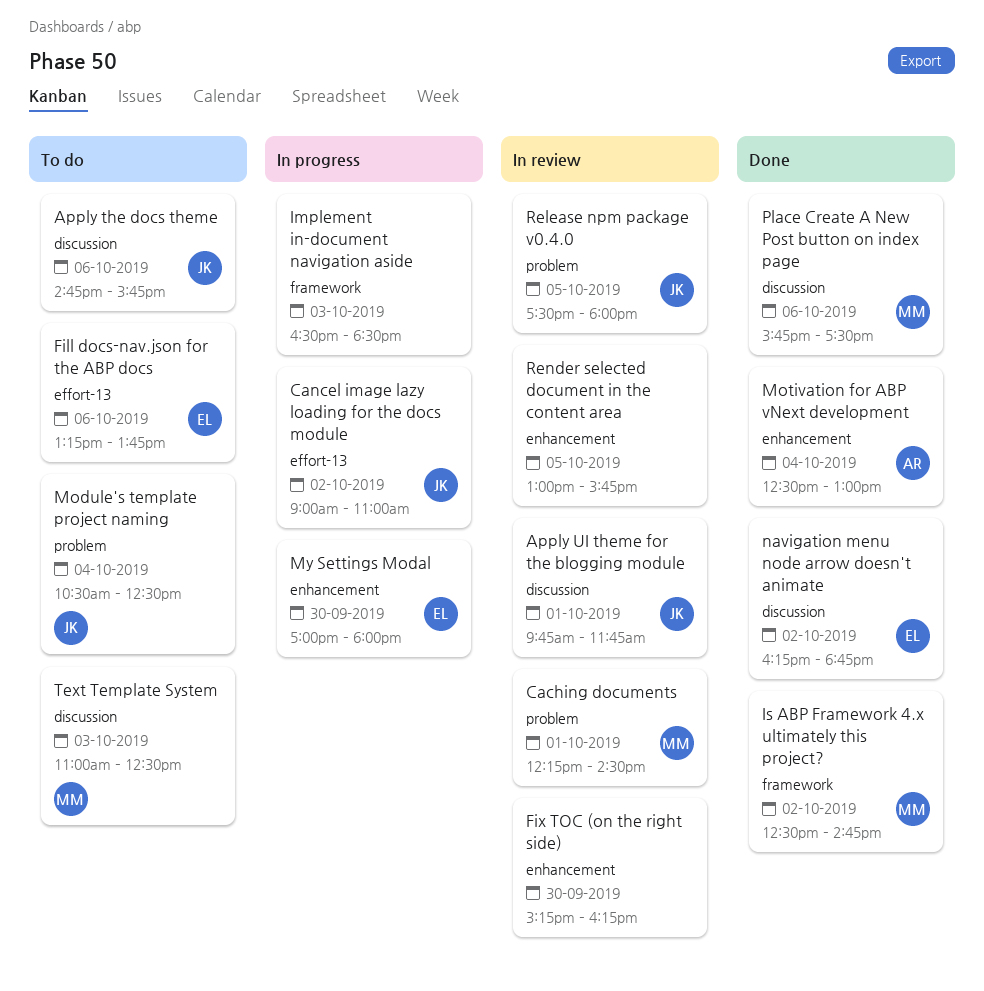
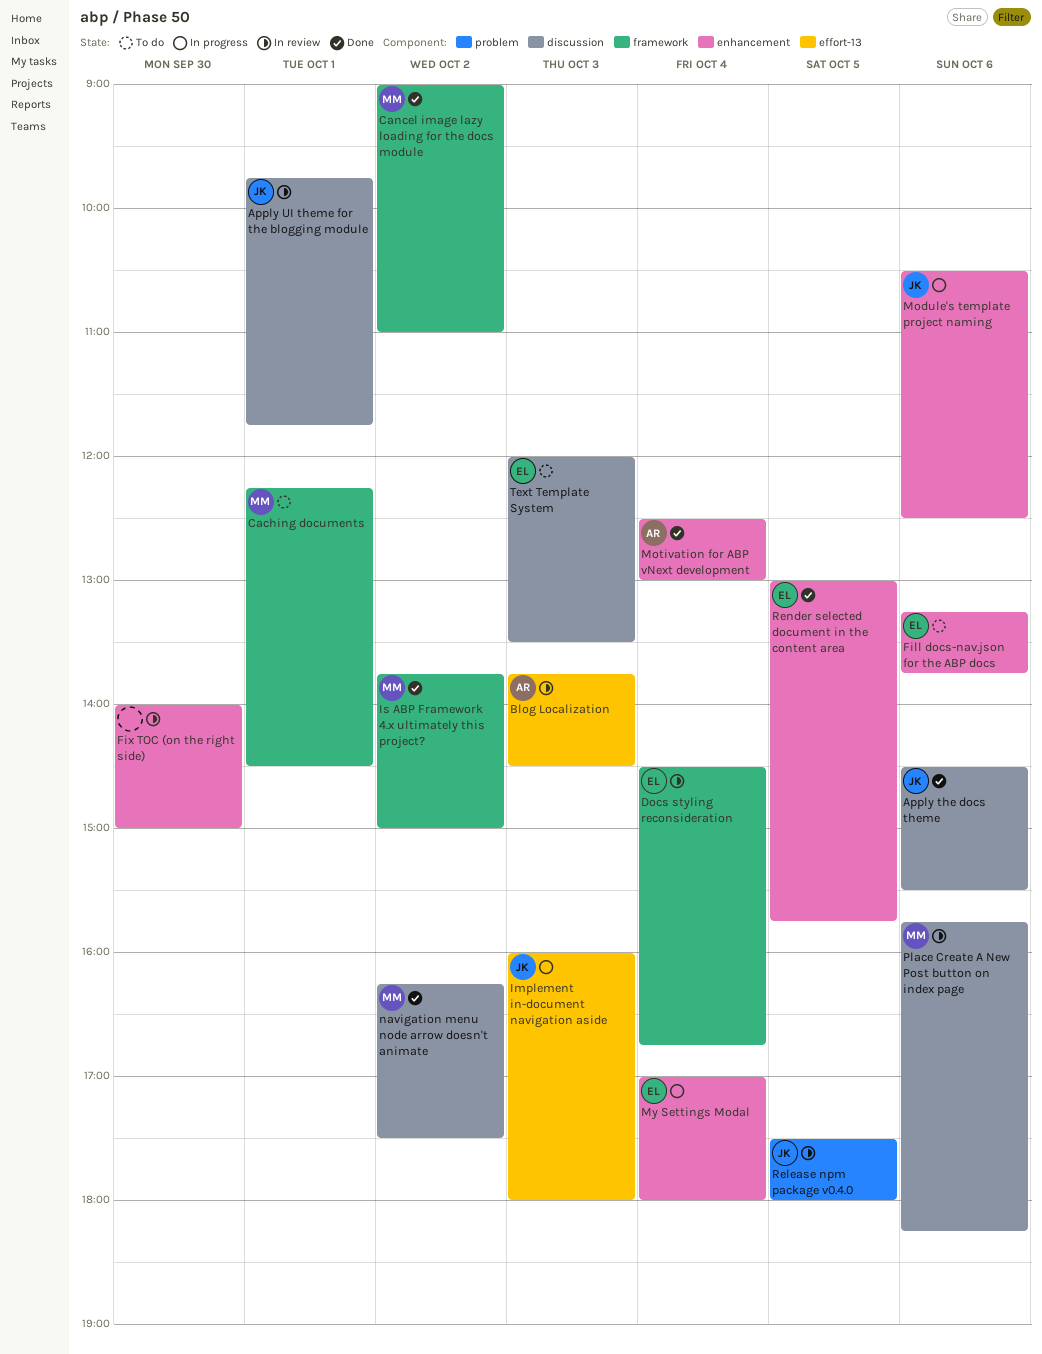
Apply the docs theme, status: To do -> Done
Apply the docs theme, begins: 14:45 -> 14:30
Apply the docs theme, ends: 15:45 -> 15:30
Blog Localization: none -> present
Caching documents, status: In review -> To do
Caching documents, label: problem -> framework
Cancel image lazy loading for the docs module, status: In progress -> Done
Cancel image lazy loading for the docs module, owner: JK -> MM
Cancel image lazy loading for the docs module, label: effort-13 -> framework
Docs styling reconsideration: none -> present
Fill docs-nav.json for the ABP docs, label: effort-13 -> enhancement
Fix TOC (on the right side), begins: 15:15 -> 14:00
Fix TOC (on the right side), ends: 16:15 -> 15:00
Implement in-document navigation aside, owner: none -> JK
Implement in-document navigation aside, label: framework -> effort-13
Implement in-document navigation aside, begins: 16:30 -> 16:00
Implement in-document navigation aside, ends: 18:30 -> 18:00
Is ABP Framework 4.x ultimately this project?, begins: 12:30 -> 13:45
Is ABP Framework 4.x ultimately this project?, ends: 14:45 -> 15:00
Module's template project naming, status: To do -> In progress
Module's template project naming, label: problem -> enhancement
Module's template project naming, day: Oct 4 -> Oct 6
My Settings Modal, day: Sep 30 -> Oct 4
navigation menu node arrow doesn't animate, owner: EL -> MM
navigation menu node arrow doesn't animate, ends: 18:45 -> 17:30
Place Create A New Post button on index page, status: Done -> In review
Place Create A New Post button on index page, ends: 17:30 -> 18:15
Render selected document in the content area, status: In review -> Done
Render selected document in the content area, owner: none -> EL
Text Template System, owner: MM -> EL
Text Template System, begins: 11:00 -> 12:00
Text Template System, ends: 12:30 -> 13:30

